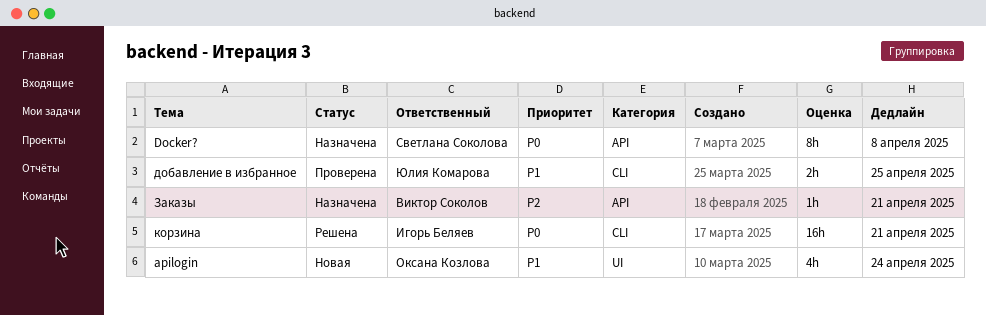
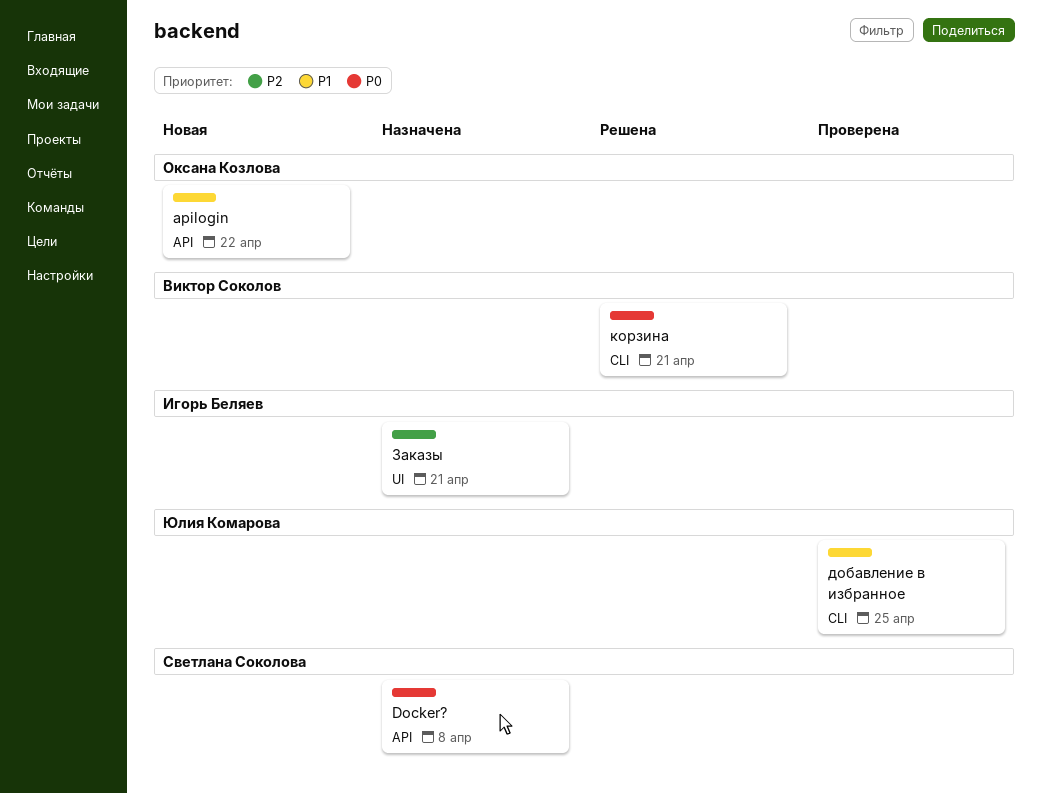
apilogin, label: UI -> API
apilogin, due: Apr 24 -> Apr 22
Заказы, owner: Виктор Соколов -> Игорь Беляев
Заказы, label: API -> UI
корзина, owner: Игорь Беляев -> Виктор Соколов

